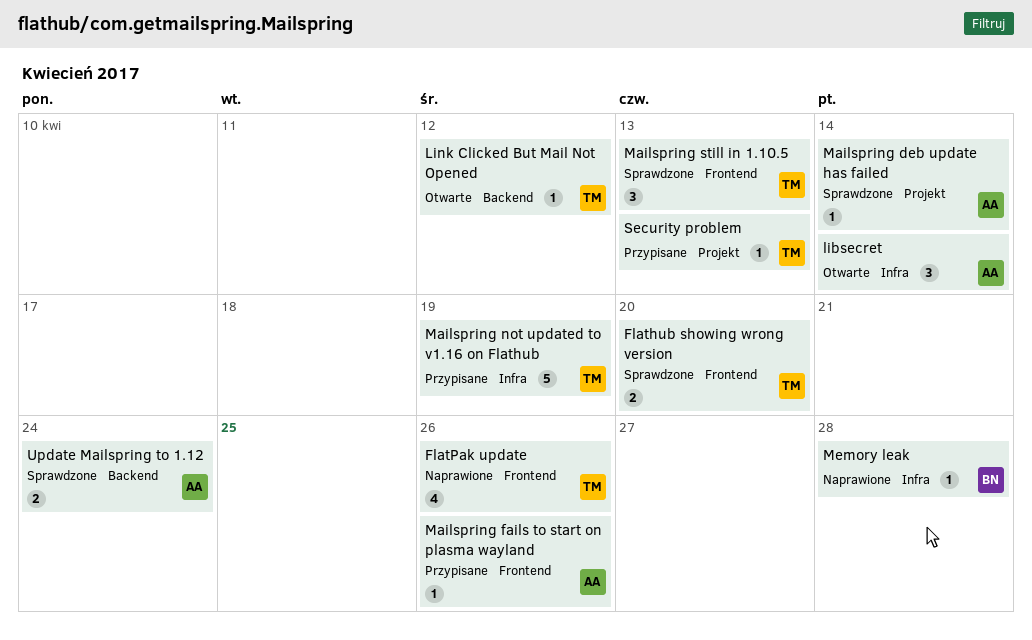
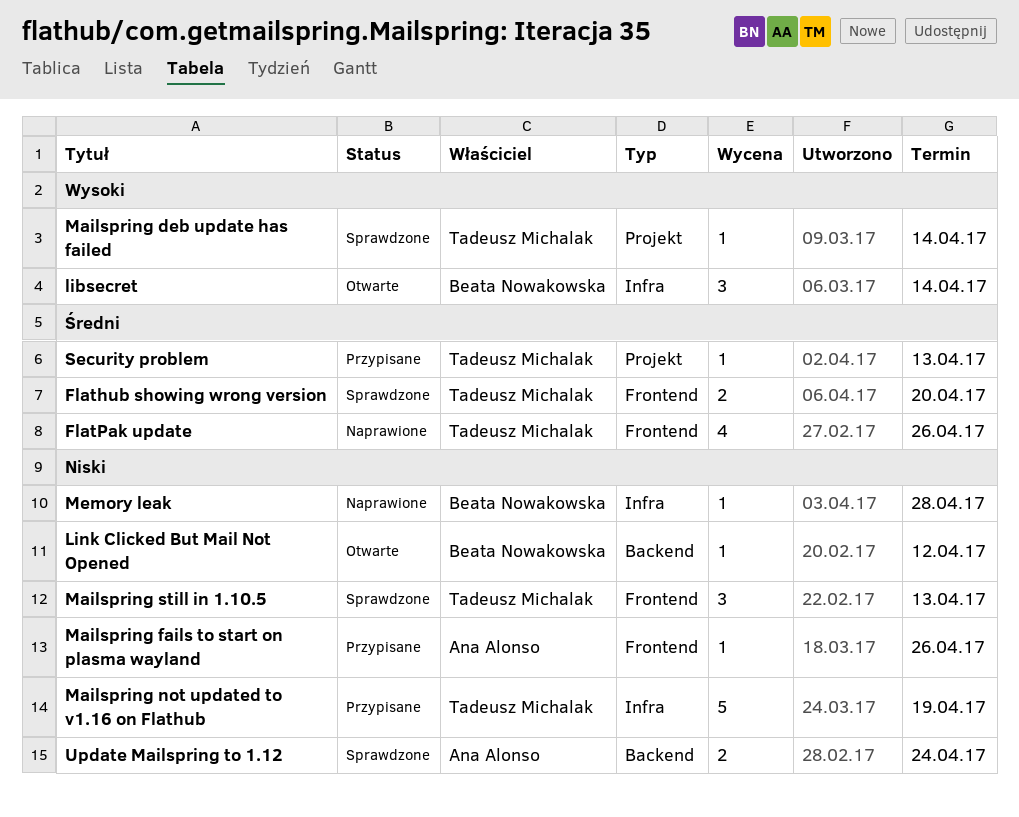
libsecret, owner: Ana Alonso -> Beata Nowakowska
Link Clicked But Mail Not Opened, owner: Tadeusz Michalak -> Beata Nowakowska
Mailspring deb update has failed, owner: Ana Alonso -> Tadeusz Michalak

